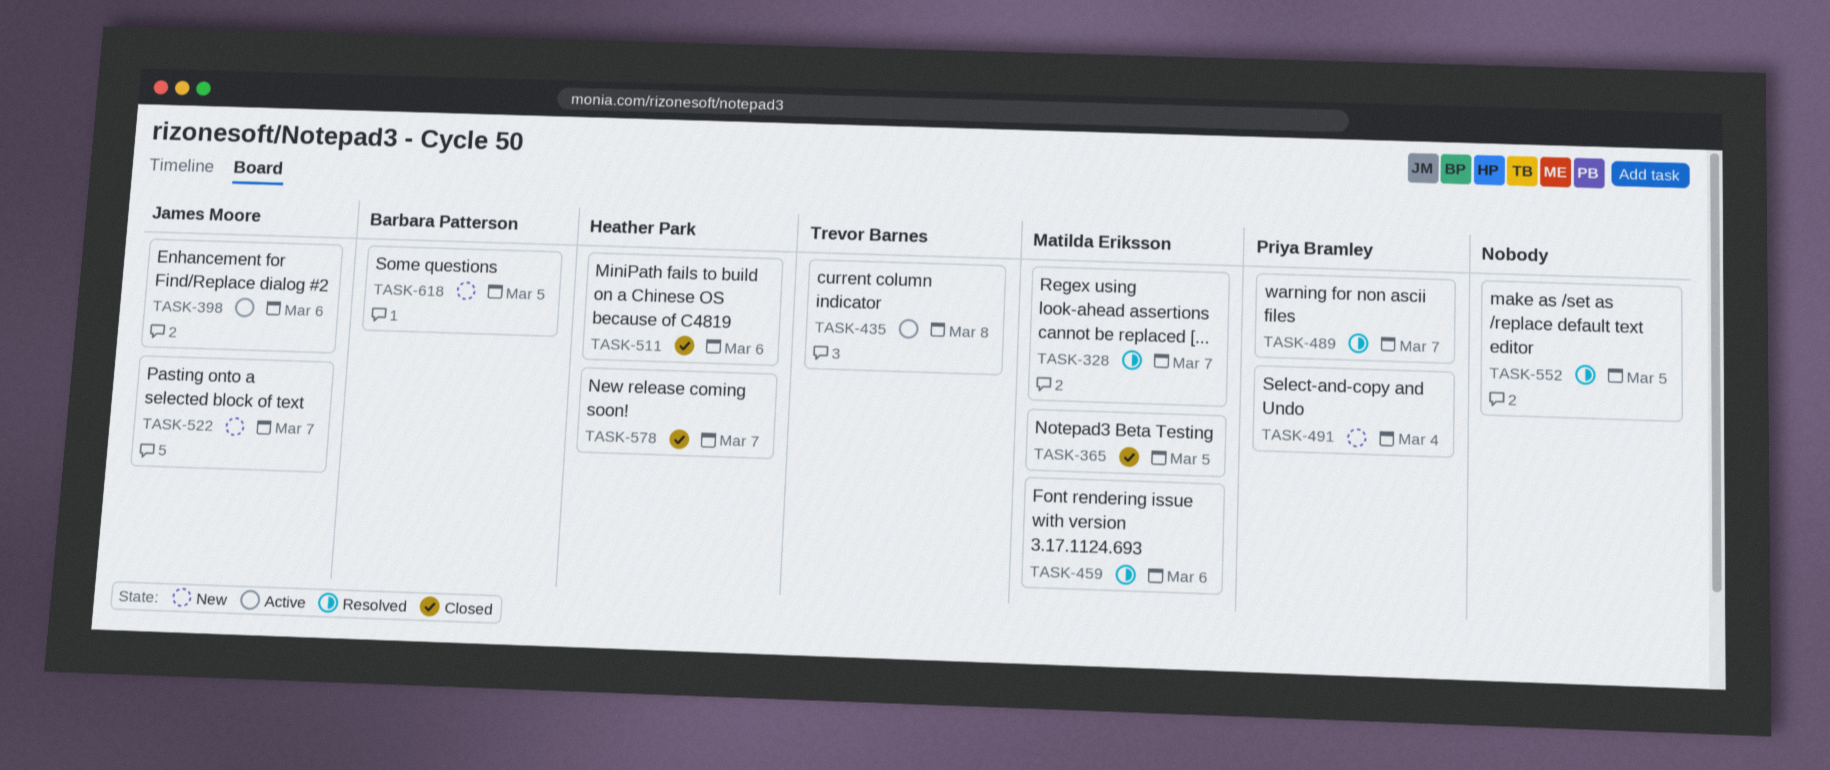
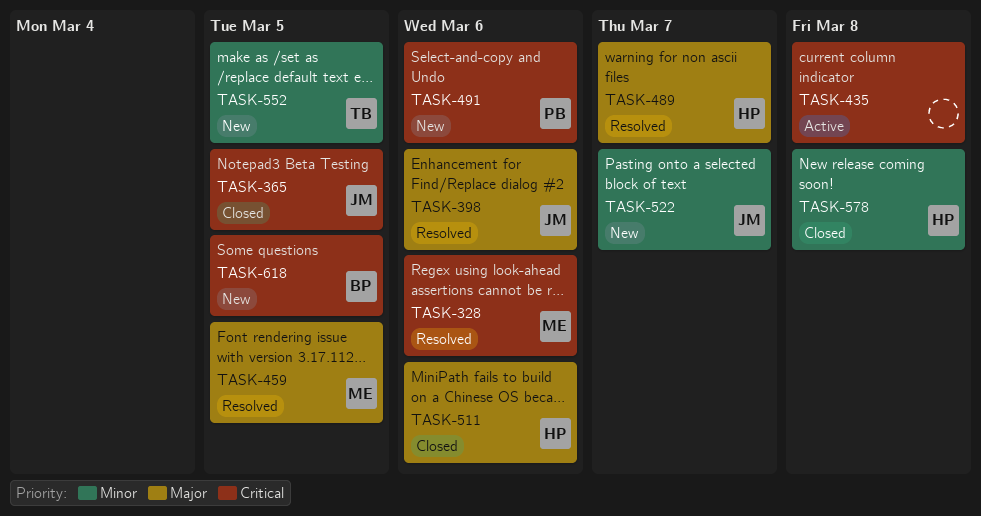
TASK-328, due: Mar 7 -> Mar 6
TASK-365, owner: Matilda Eriksson -> James Moore
TASK-398, status: Active -> Resolved
TASK-435, owner: Trevor Barnes -> none
TASK-459, due: Mar 6 -> Mar 5
TASK-489, owner: Priya Bramley -> Heather Park
TASK-491, due: Mar 4 -> Mar 6
TASK-552, status: Resolved -> New
TASK-552, owner: none -> Trevor Barnes
TASK-578, due: Mar 7 -> Mar 8

